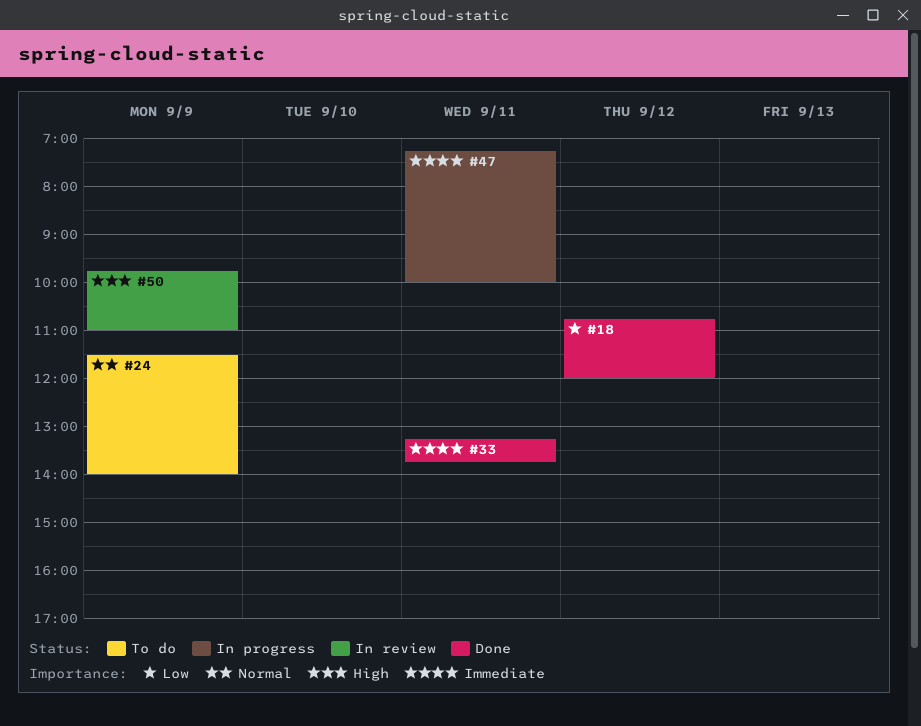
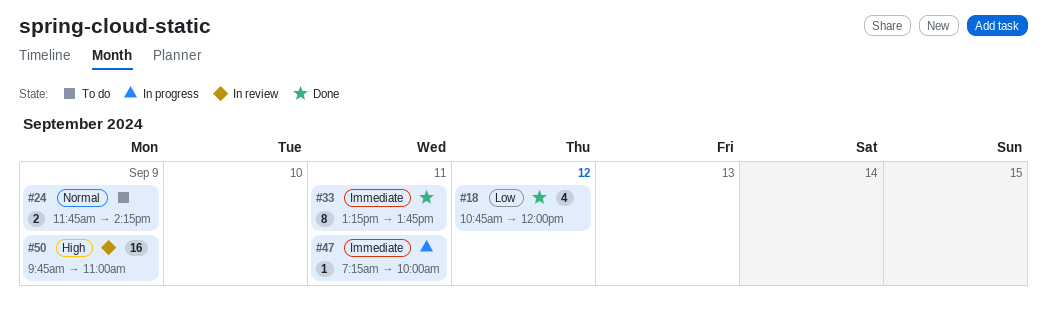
#24, begins: 11:30 -> 11:45
#24, ends: 14:00 -> 14:15

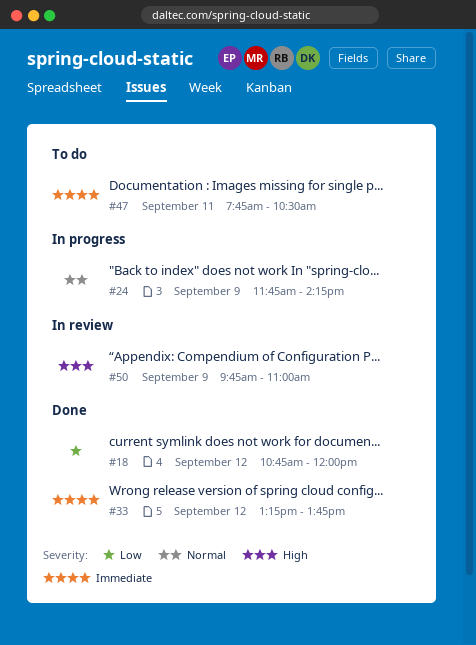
#24, status: To do -> In progress
#33, day: Sep 11 -> Sep 12
#47, status: In progress -> To do
#47, begins: 07:15 -> 07:45
#47, ends: 10:00 -> 10:30

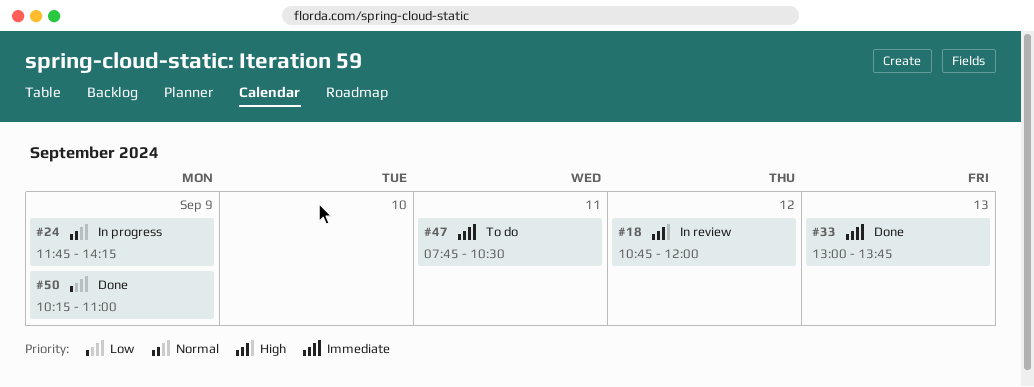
#18, status: Done -> In review
#18, priority: Low -> High
#33, day: Sep 12 -> Sep 13
#33, begins: 13:15 -> 13:00
#50, status: In review -> Done
#50, priority: High -> Low
#50, begins: 09:45 -> 10:15

